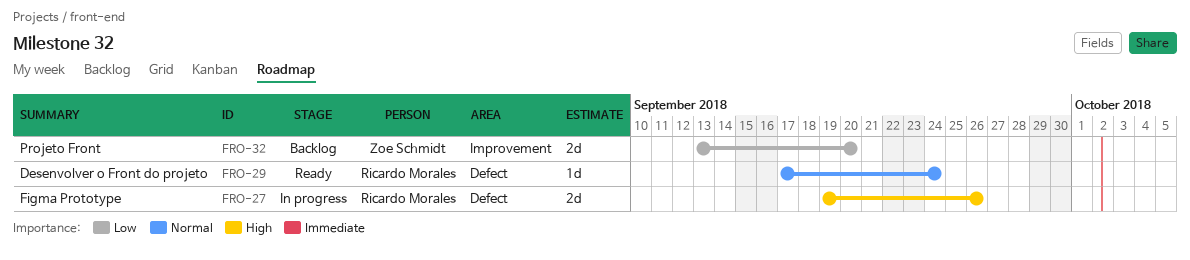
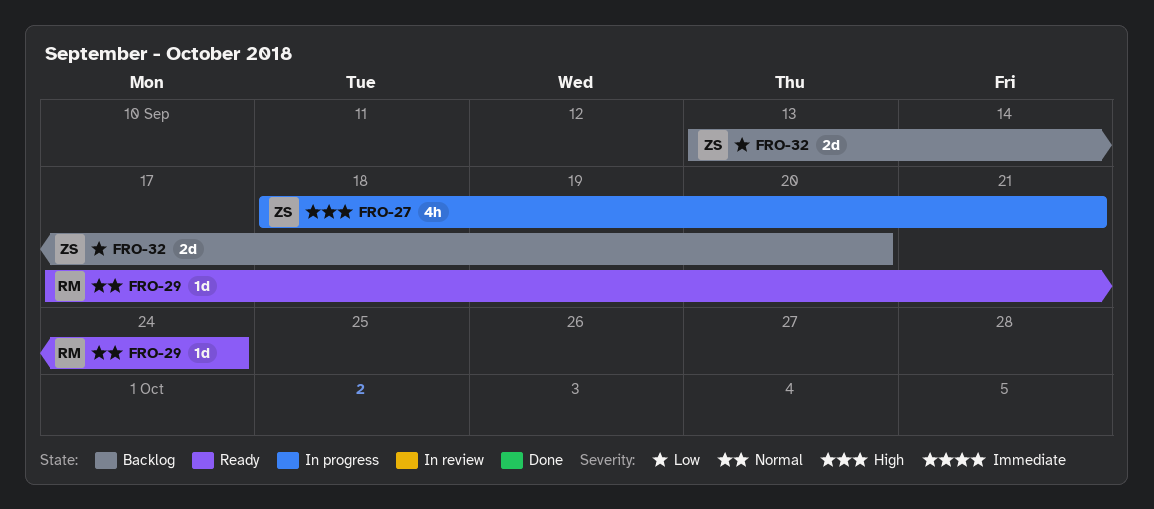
FRO-27, owner: Ricardo Morales -> Zoe Schmidt
FRO-27, estimate: 2d -> 4h
FRO-27, start: Sep 19 -> Sep 18
FRO-27, due: Sep 26 -> Sep 21

